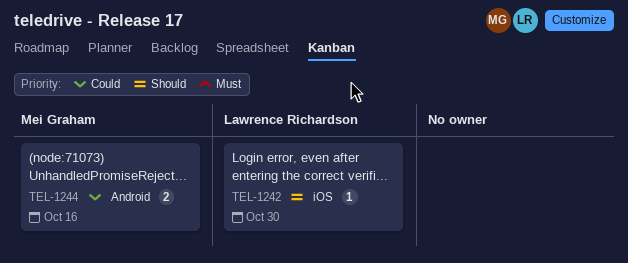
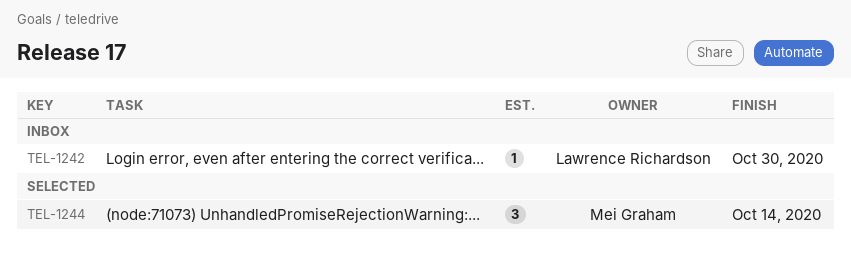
TEL-1244, estimate: 2 -> 3
TEL-1244, due: Oct 16 -> Oct 14

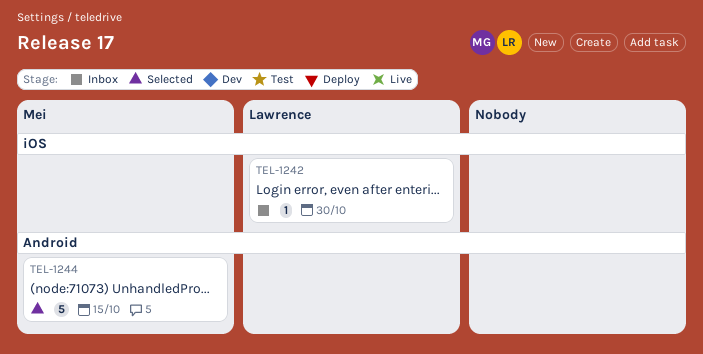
TEL-1244, estimate: 3 -> 5
TEL-1244, due: Oct 14 -> Oct 15

